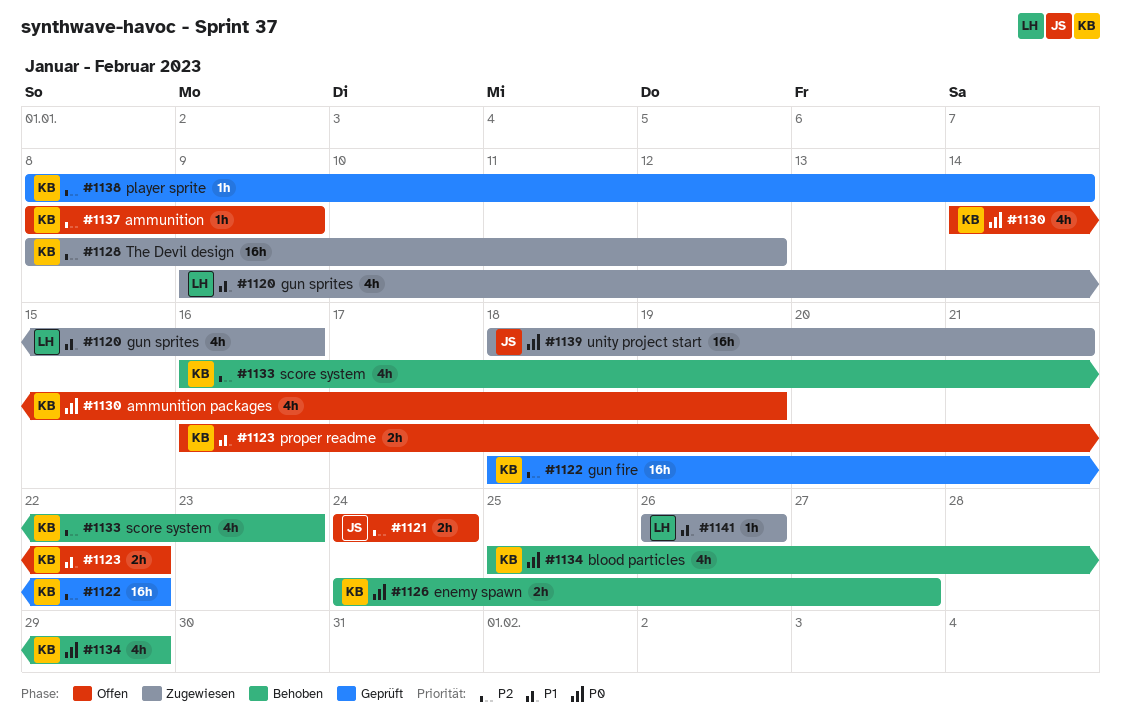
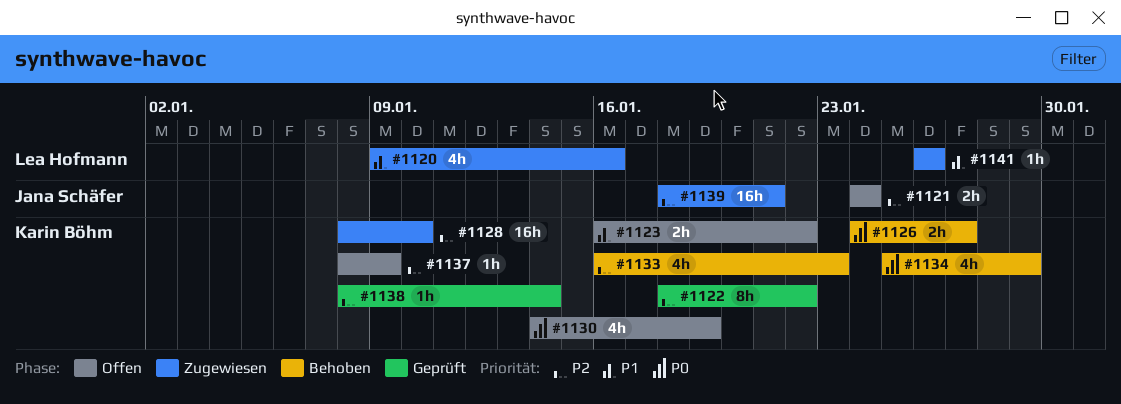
#1122, estimate: 16h -> 8h
#1128, due: Jan 12 -> Jan 10
#1139, priority: P0 -> P2

